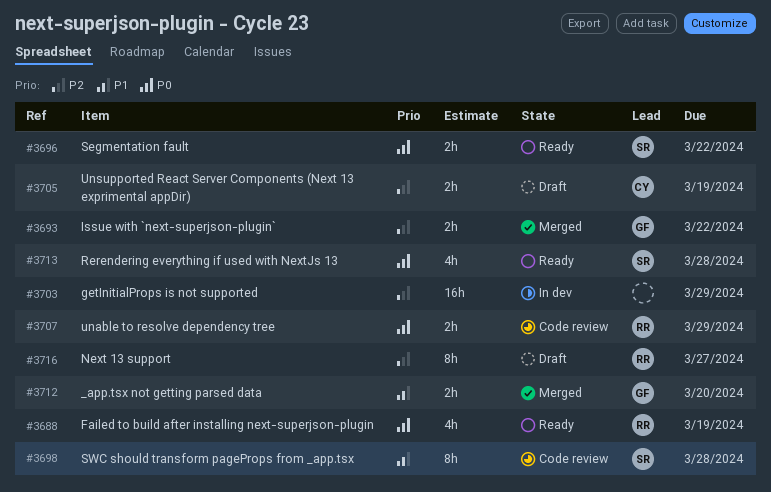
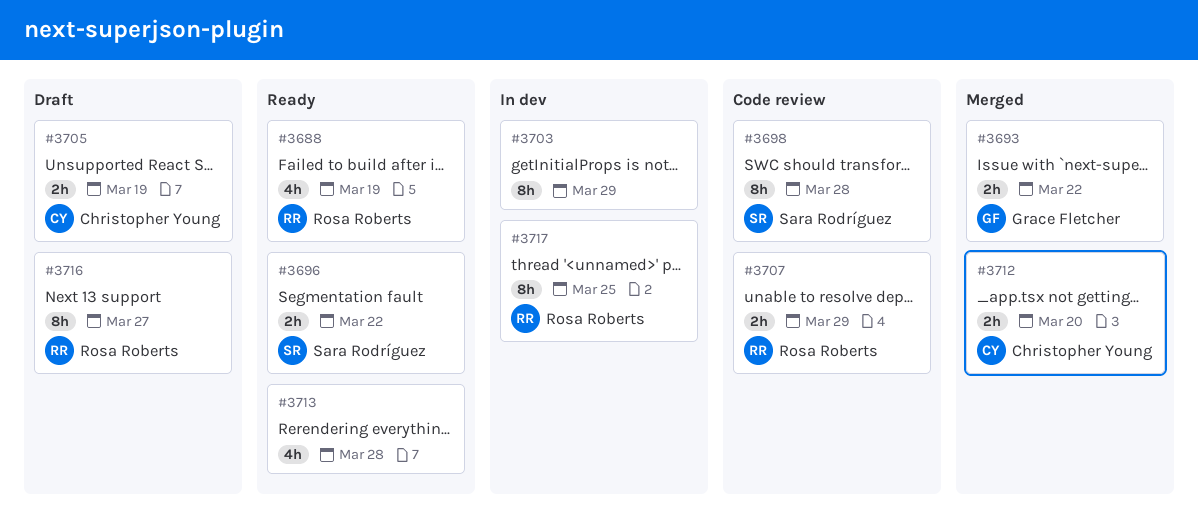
#3703, estimate: 16h -> 8h
#3712, owner: Grace Fletcher -> Christopher Young
#3713, owner: Sara Rodríguez -> none
#3717: none -> present

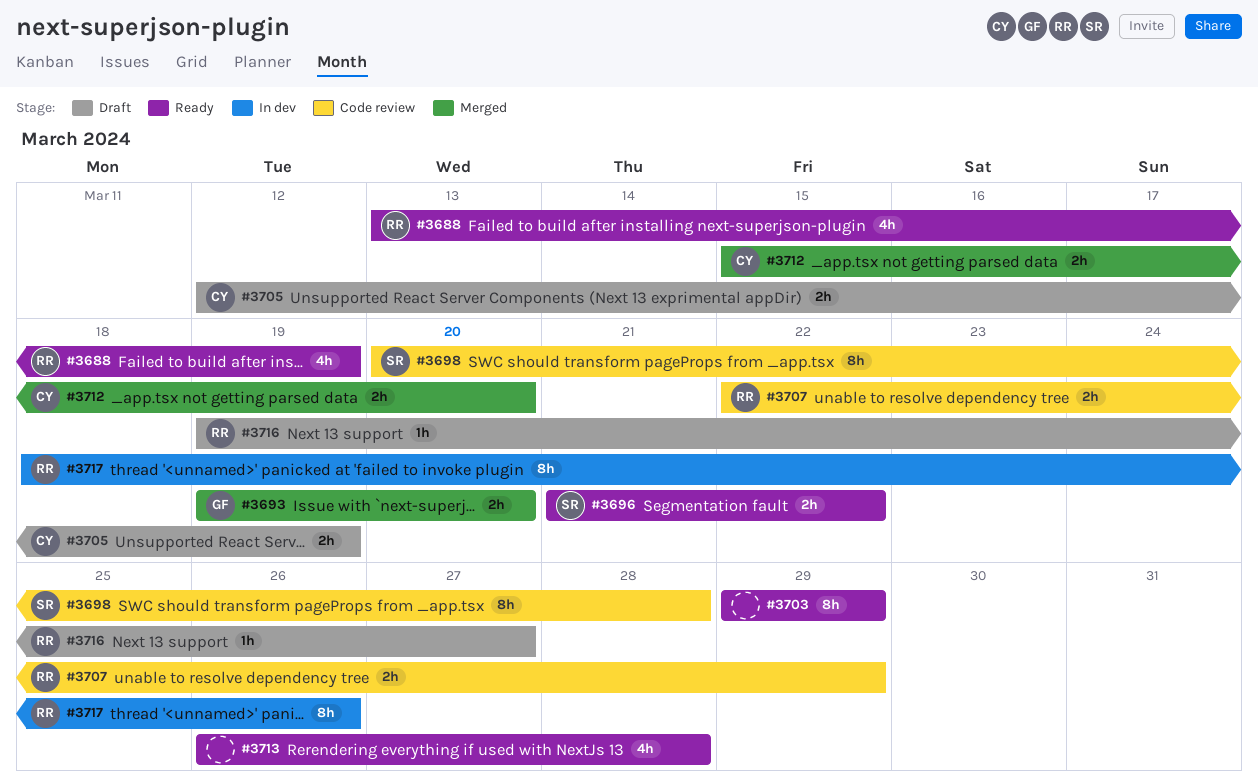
#3693, due: Mar 22 -> Mar 20
#3703, status: In dev -> Ready
#3716, estimate: 8h -> 1h
#3717, due: Mar 25 -> Mar 26

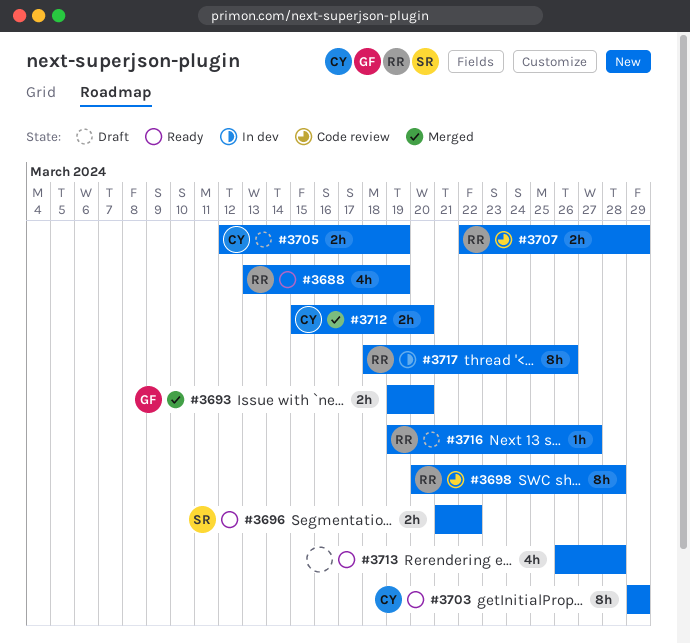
#3698, owner: SR -> RR
#3703, owner: none -> CY

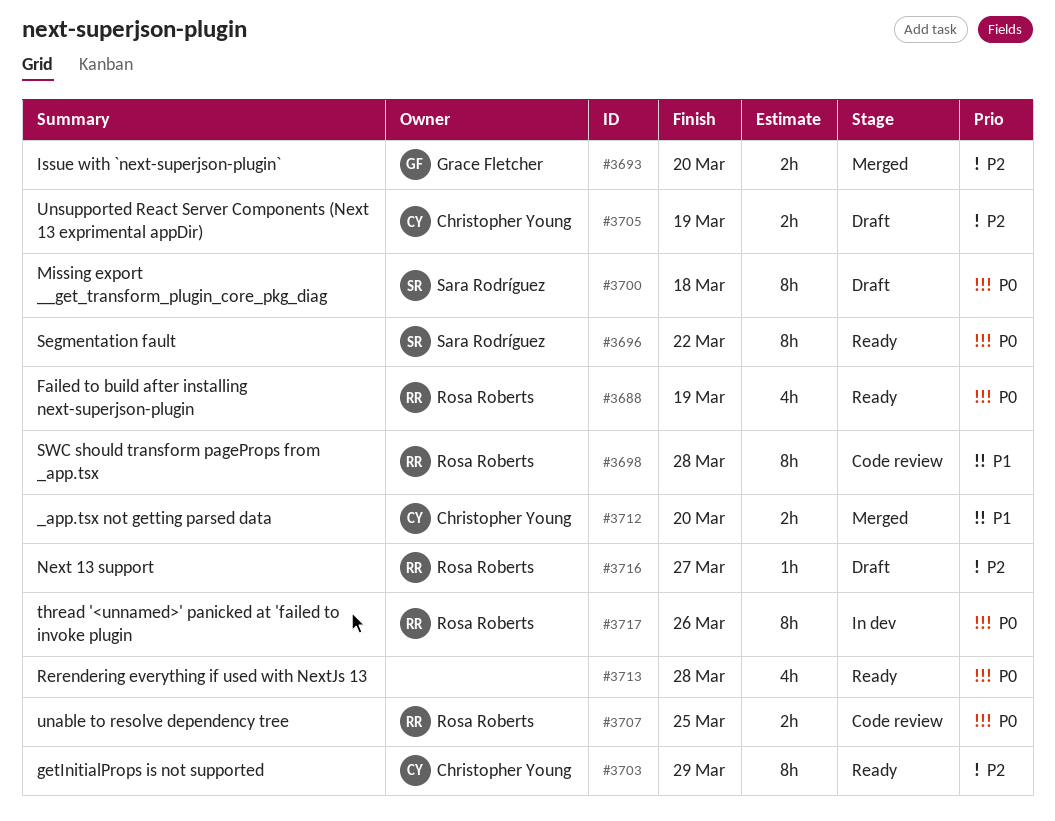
#3696, estimate: 2h -> 8h
#3700: none -> present
#3707, due: Mar 29 -> Mar 25

